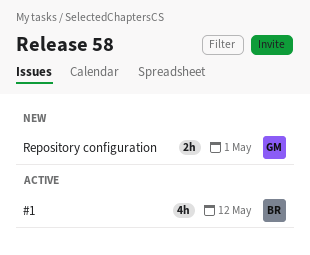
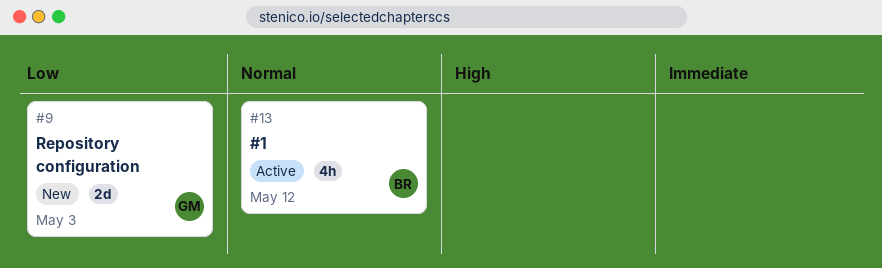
Repository configuration, estimate: 2h -> 2d
Repository configuration, due: May 1 -> May 3

